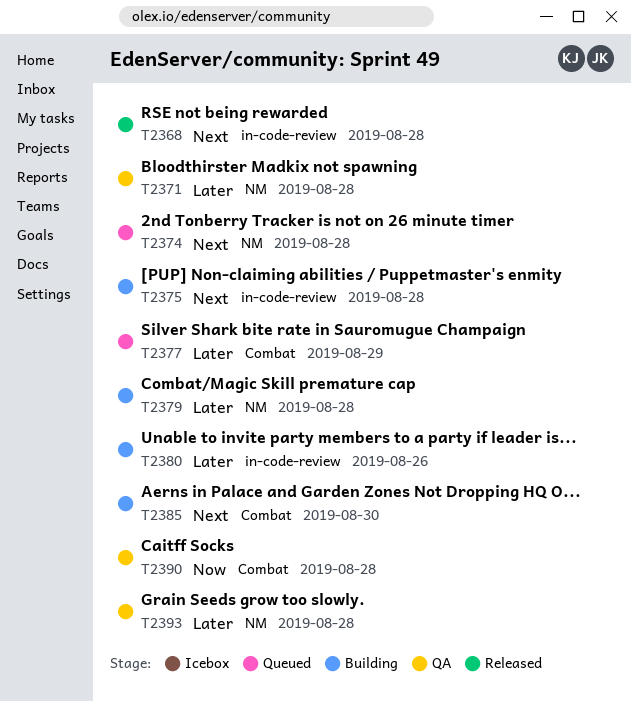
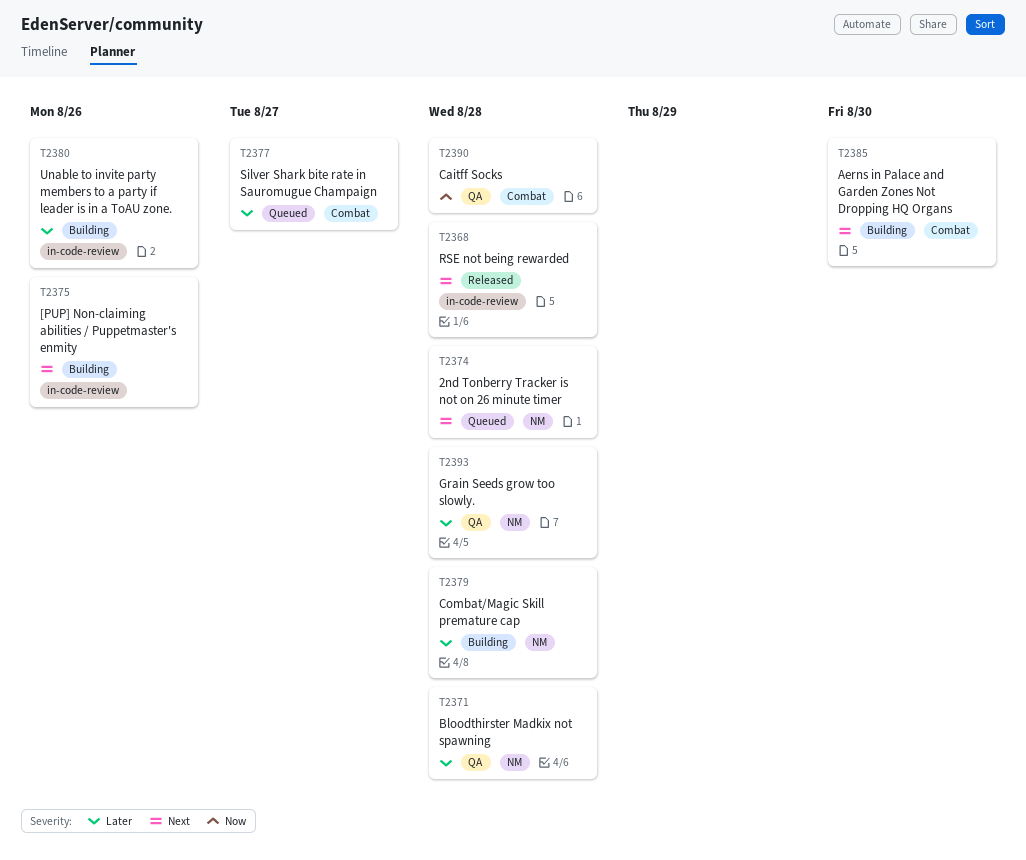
T2375, due: Aug 28 -> Aug 26
T2377, due: Aug 29 -> Aug 27

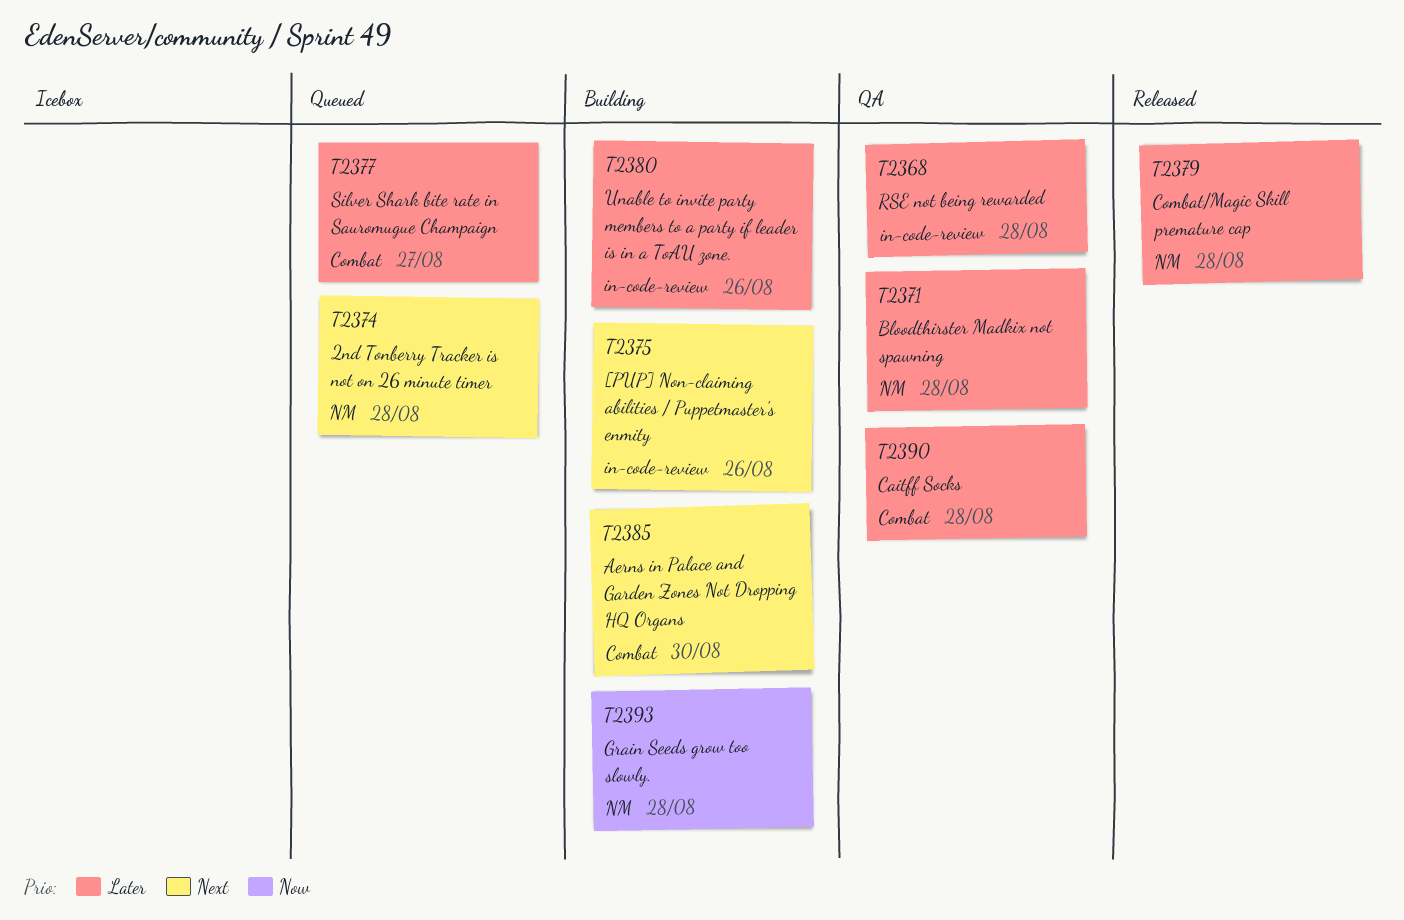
T2368, status: Released -> QA
T2368, priority: Next -> Later
T2379, status: Building -> Released
T2390, priority: Now -> Later
T2393, status: QA -> Building
T2393, priority: Later -> Now

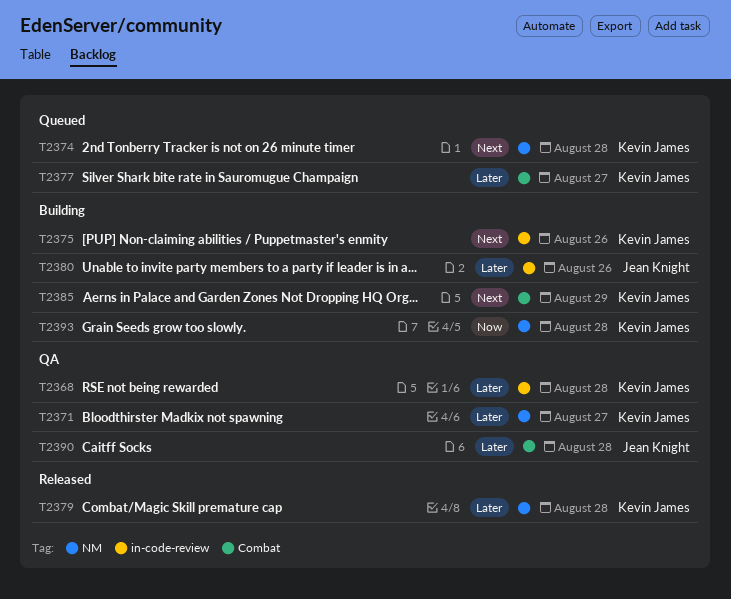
T2371, due: Aug 28 -> Aug 27
T2385, due: Aug 30 -> Aug 29

